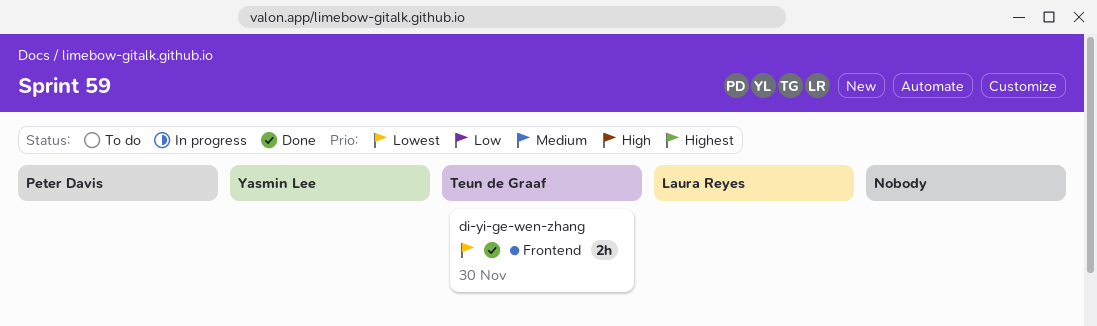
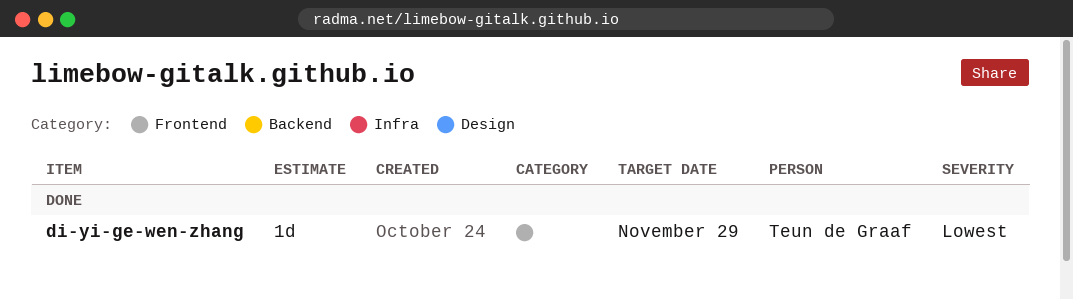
di-yi-ge-wen-zhang, estimate: 2h -> 1d
di-yi-ge-wen-zhang, due: Nov 30 -> Nov 29

